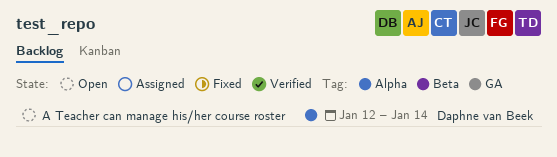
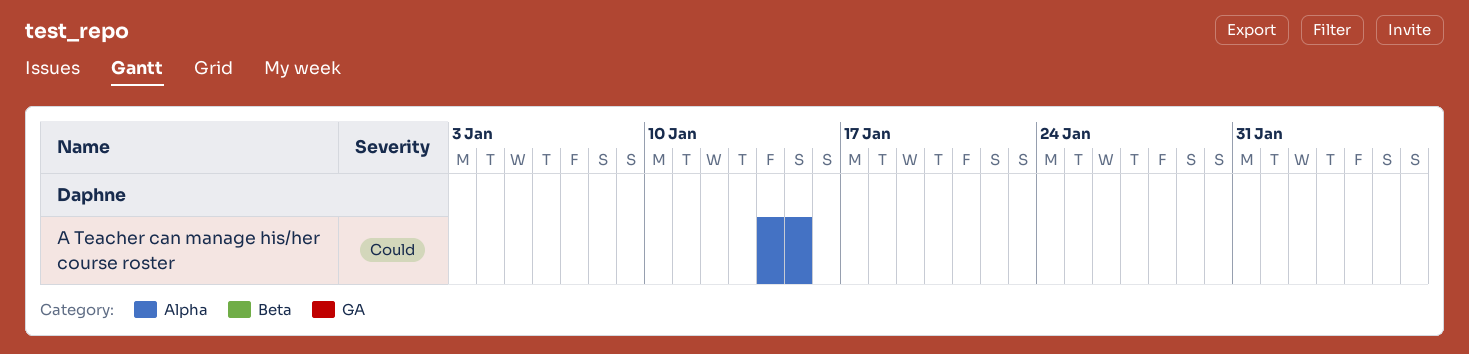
A Teacher can manage his/her course roster, start: Jan 12 -> Jan 14
A Teacher can manage his/her course roster, due: Jan 14 -> Jan 15

